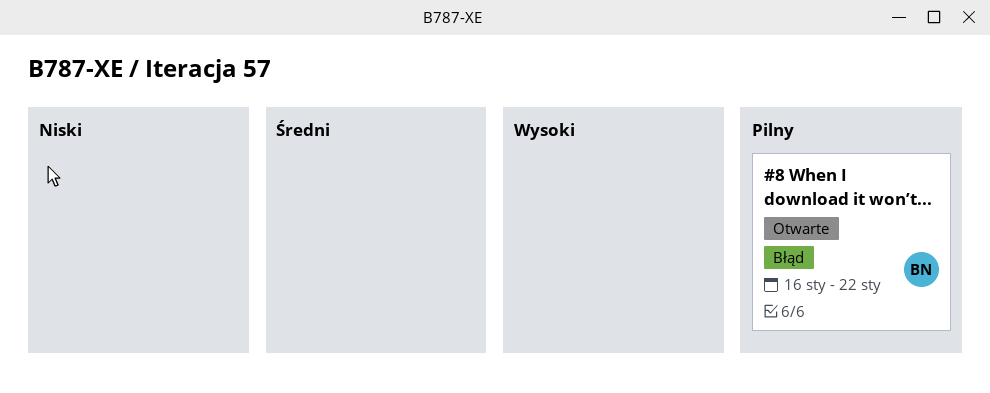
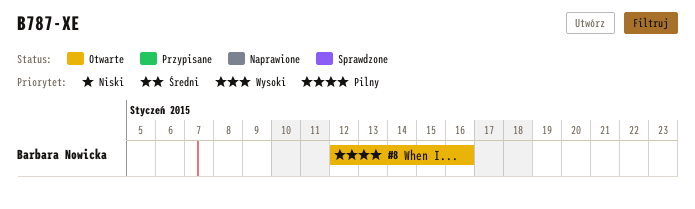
#8, start: Jan 16 -> Jan 12
#8, due: Jan 22 -> Jan 16

